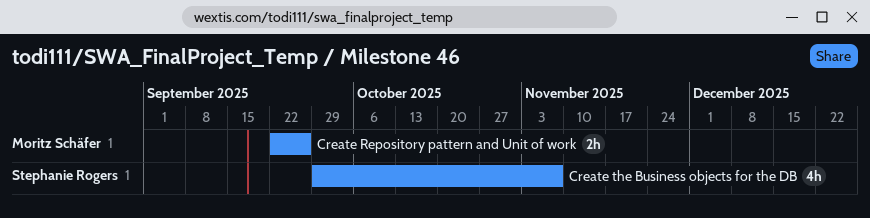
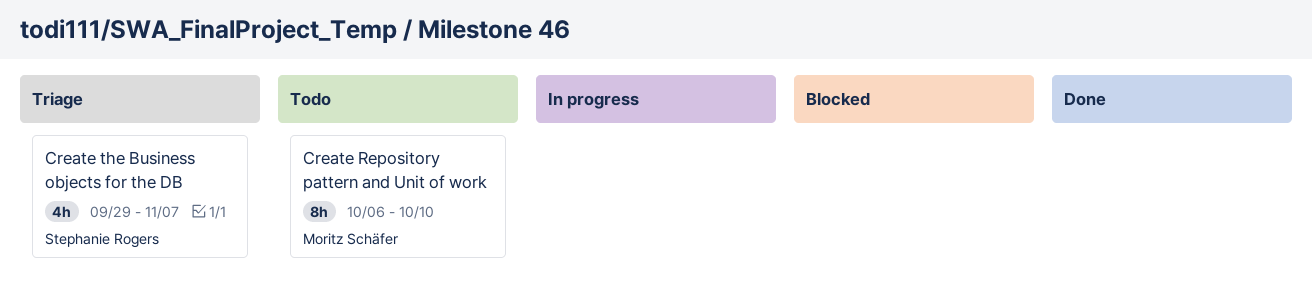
Create Repository pattern and Unit of work, estimate: 2h -> 8h
Create Repository pattern and Unit of work, start: Sep 22 -> Oct 6
Create Repository pattern and Unit of work, due: Sep 26 -> Oct 10

